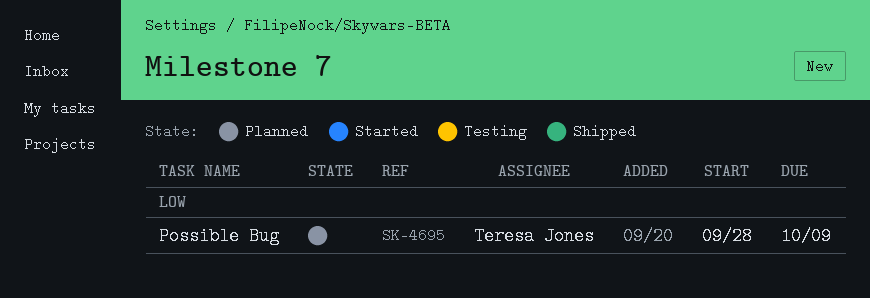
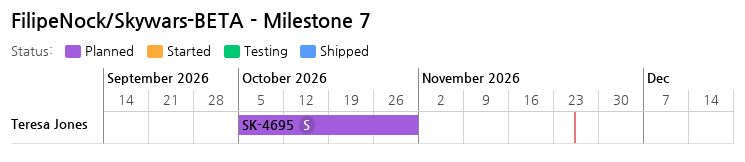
SK-4695, start: Sep 28 -> Oct 5
SK-4695, due: Oct 9 -> Oct 30

